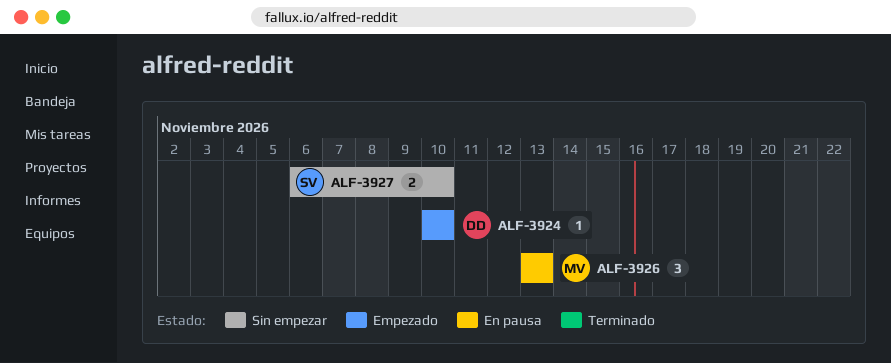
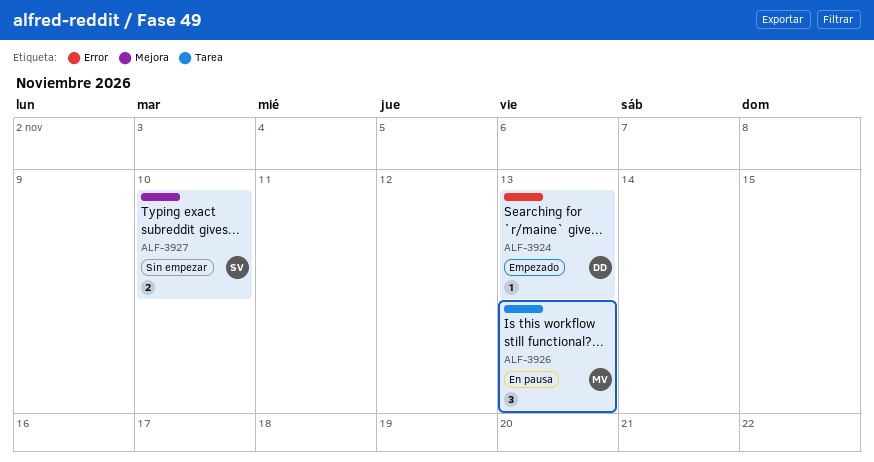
ALF-3924, due: Nov 10 -> Nov 13

